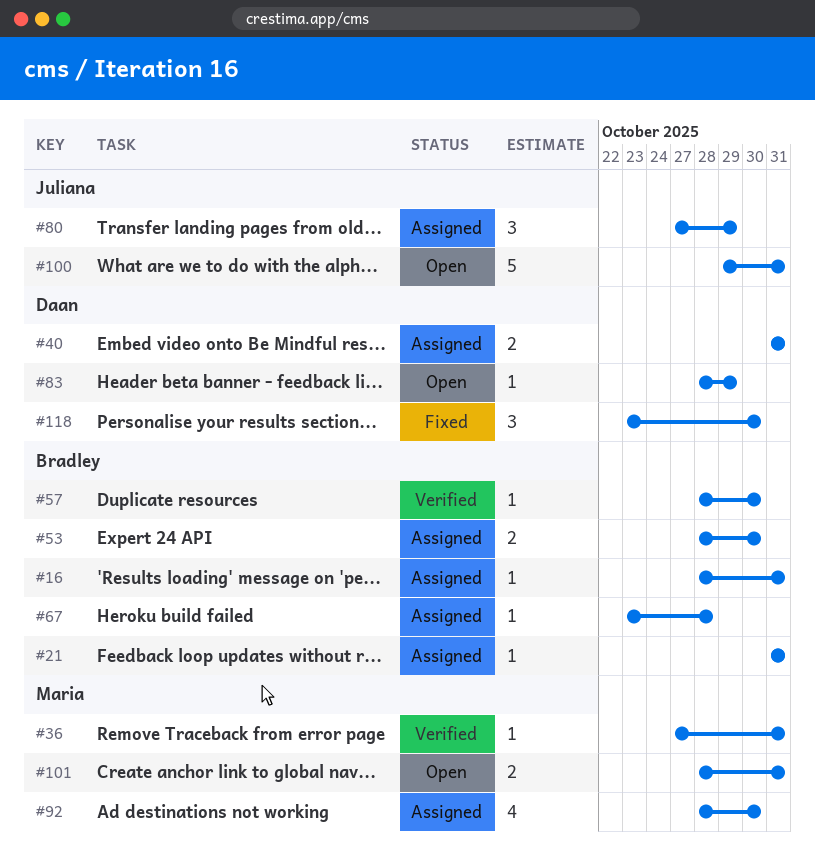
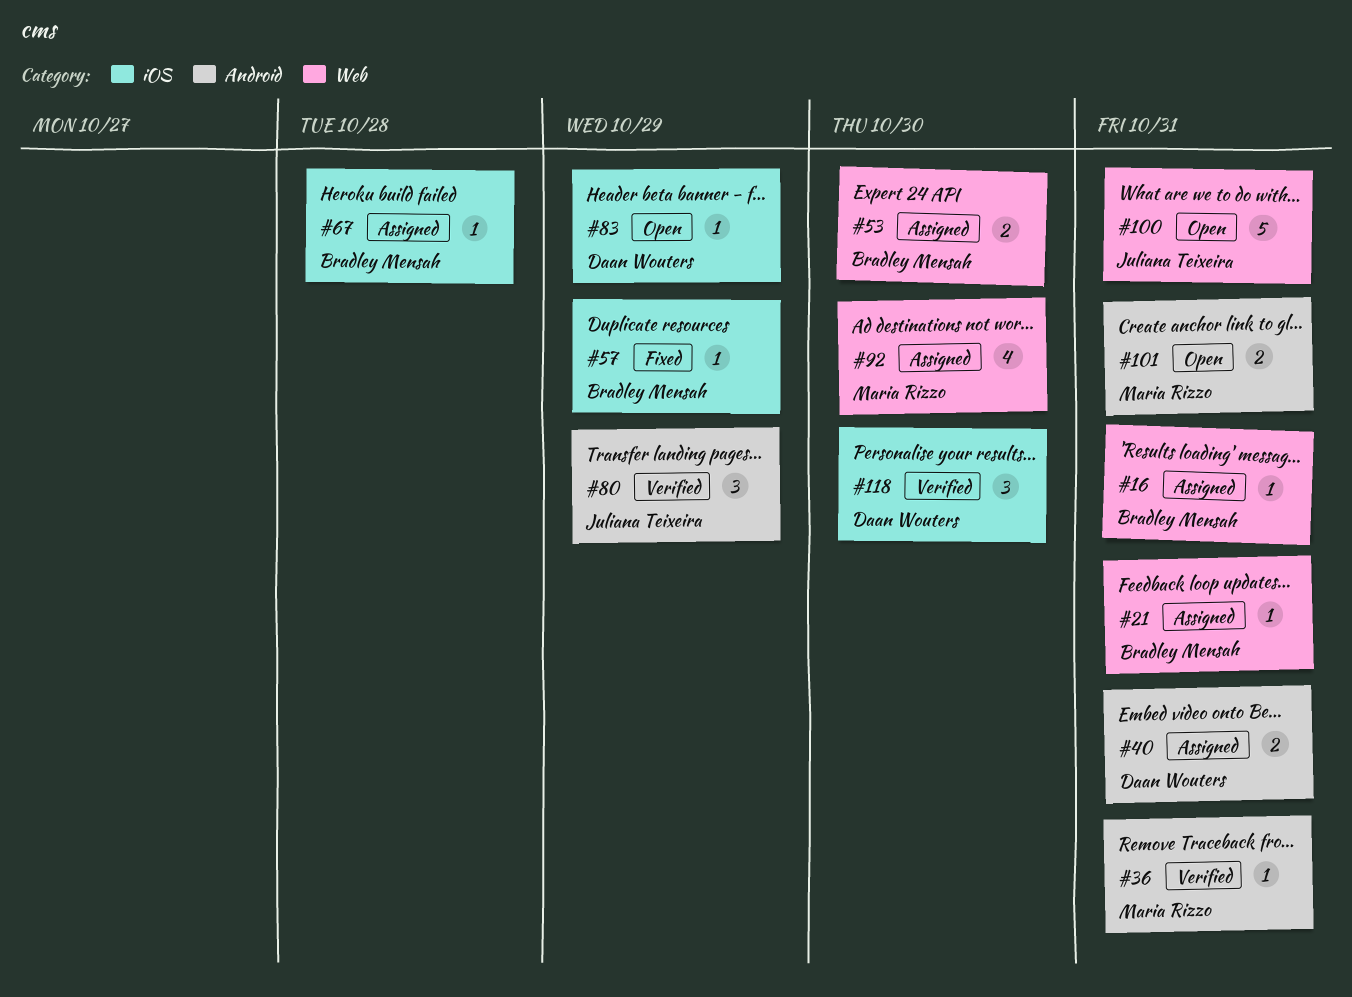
#57, status: Verified -> Fixed
#57, due: Oct 30 -> Oct 29
#80, status: Assigned -> Verified
#118, status: Fixed -> Verified

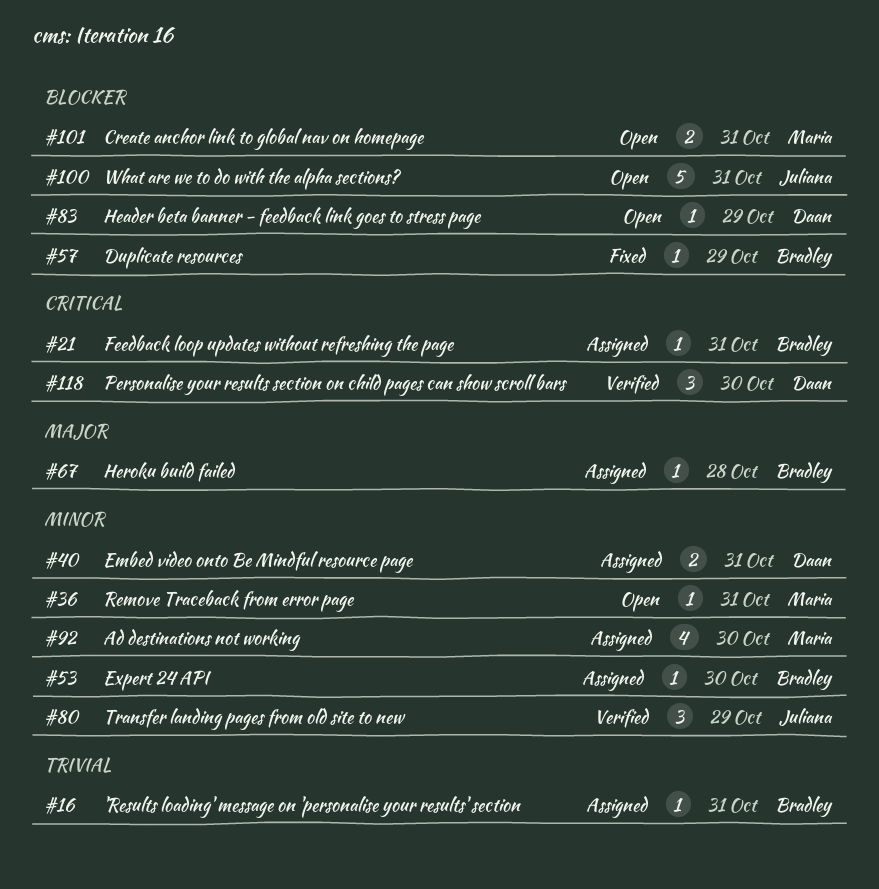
#36, status: Verified -> Open
#53, estimate: 2 -> 1

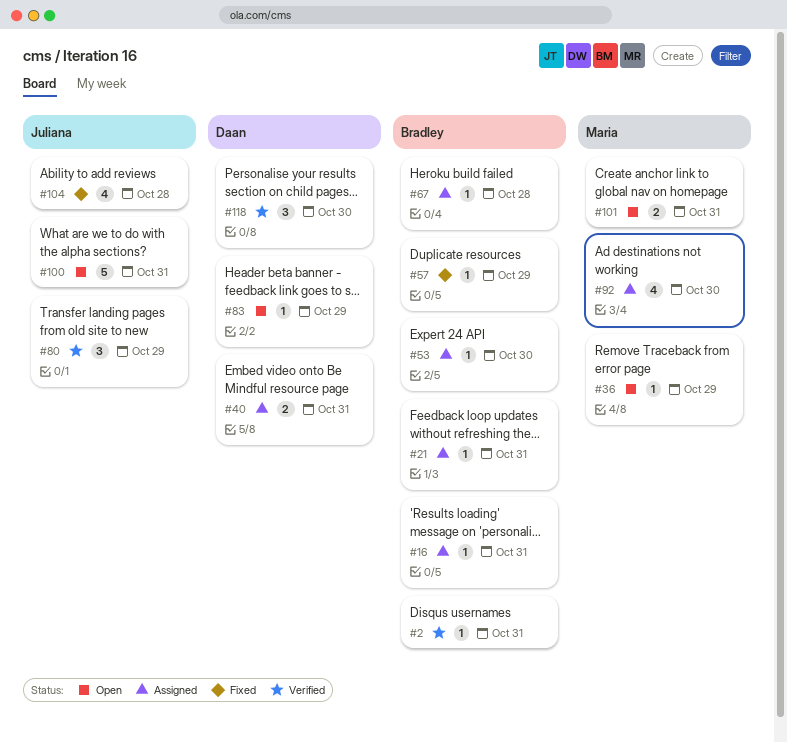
#2: none -> present
#36, due: Oct 31 -> Oct 29
#104: none -> present

